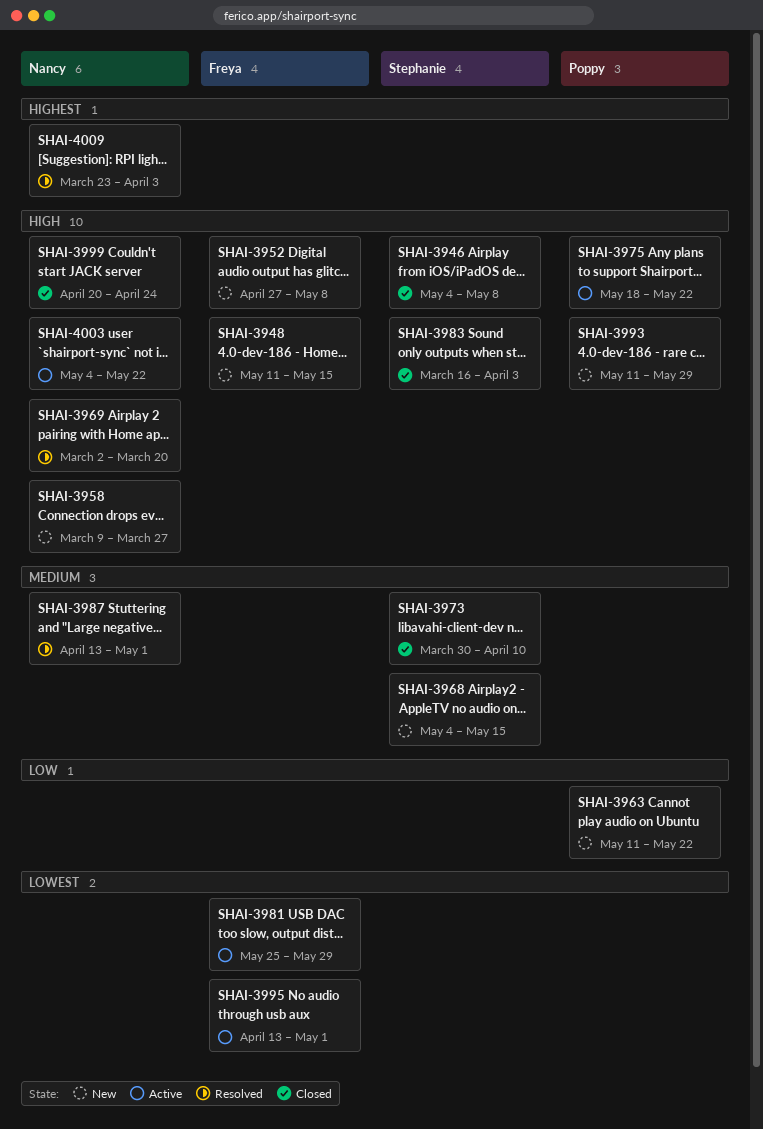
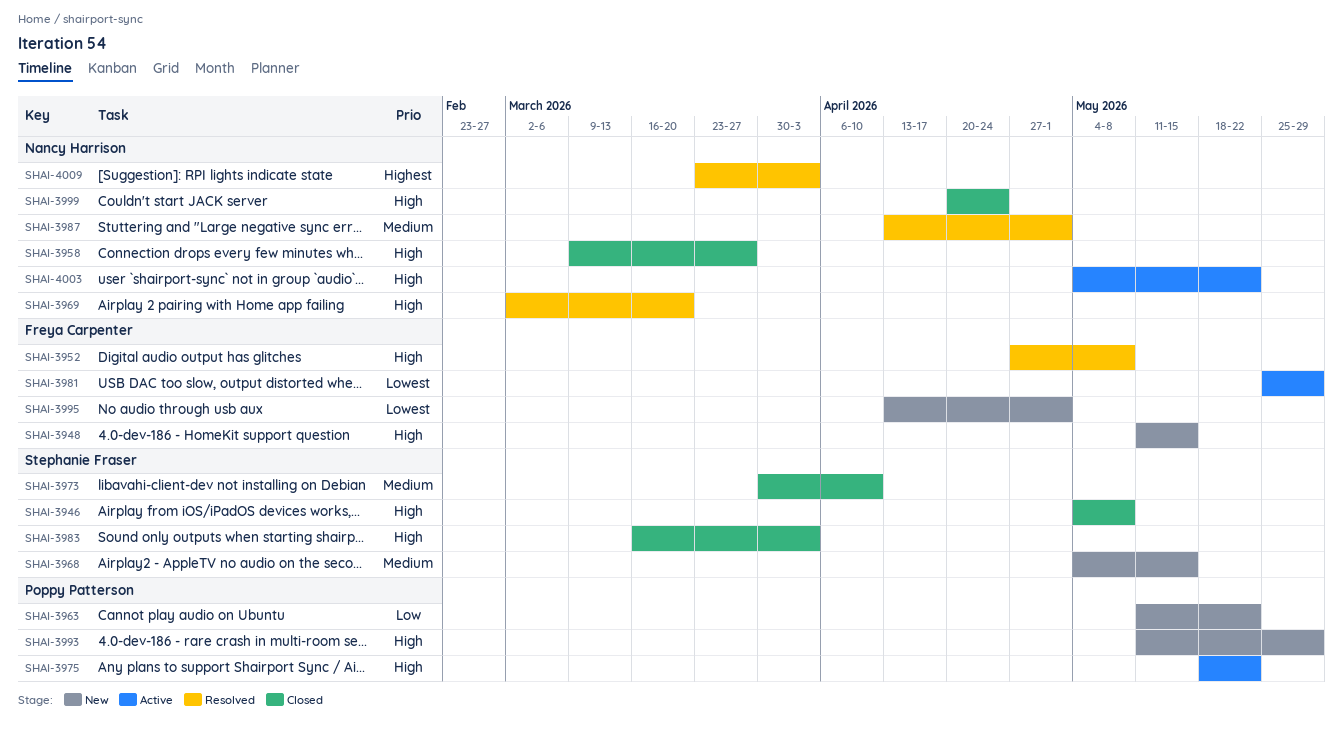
SHAI-3952, status: New -> Resolved
SHAI-3958, status: New -> Closed
SHAI-3995, status: Active -> New

